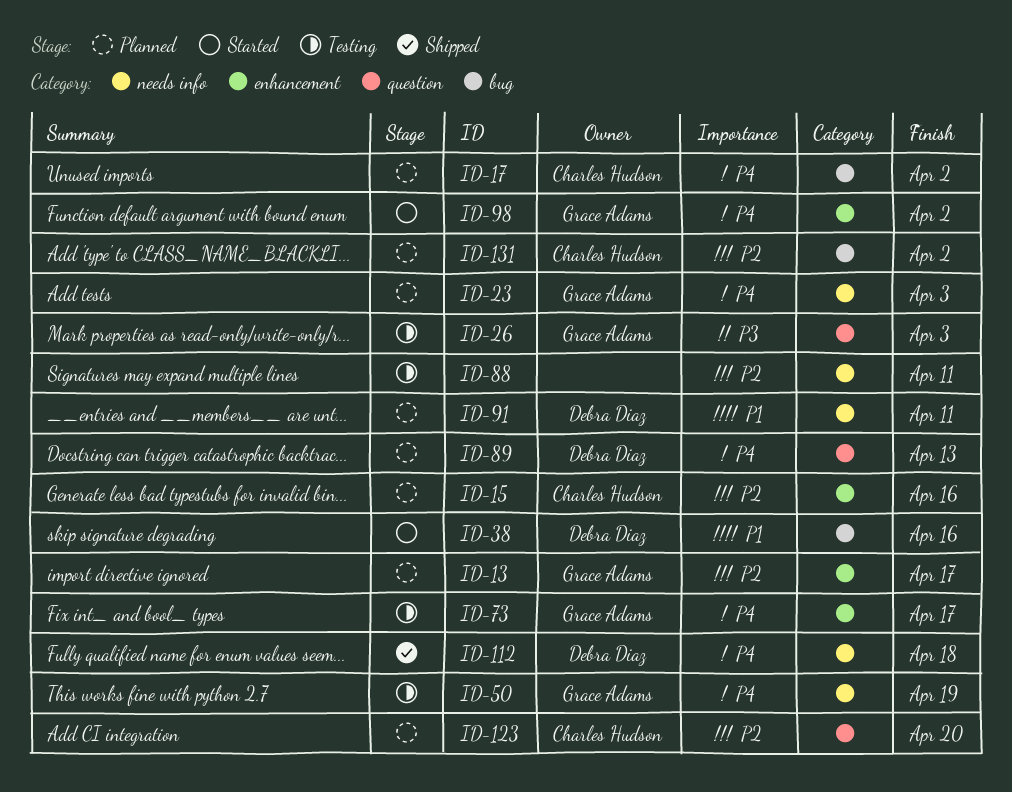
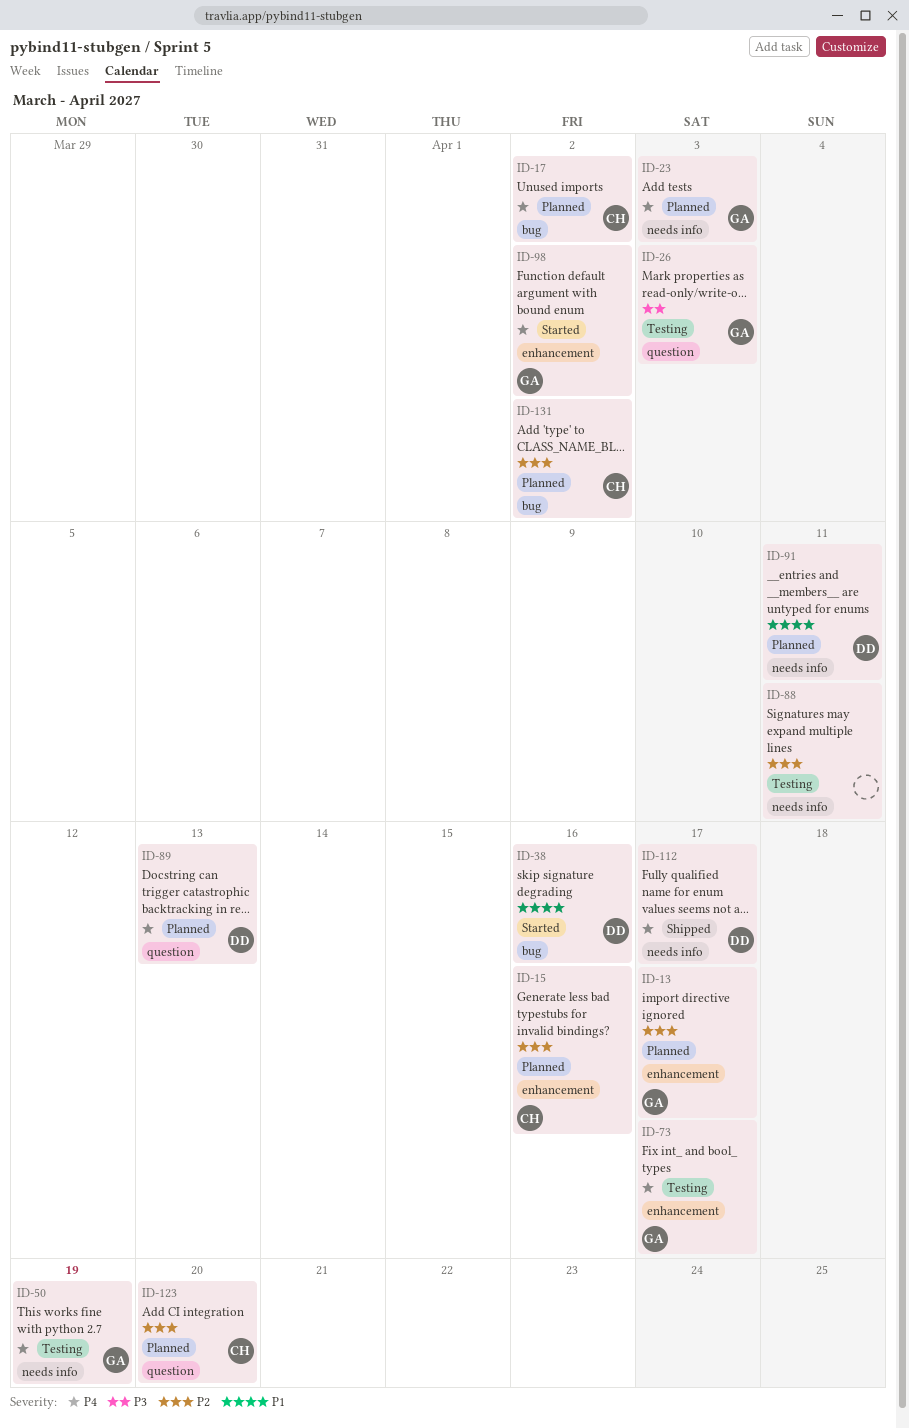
ID-112, due: Apr 18 -> Apr 17

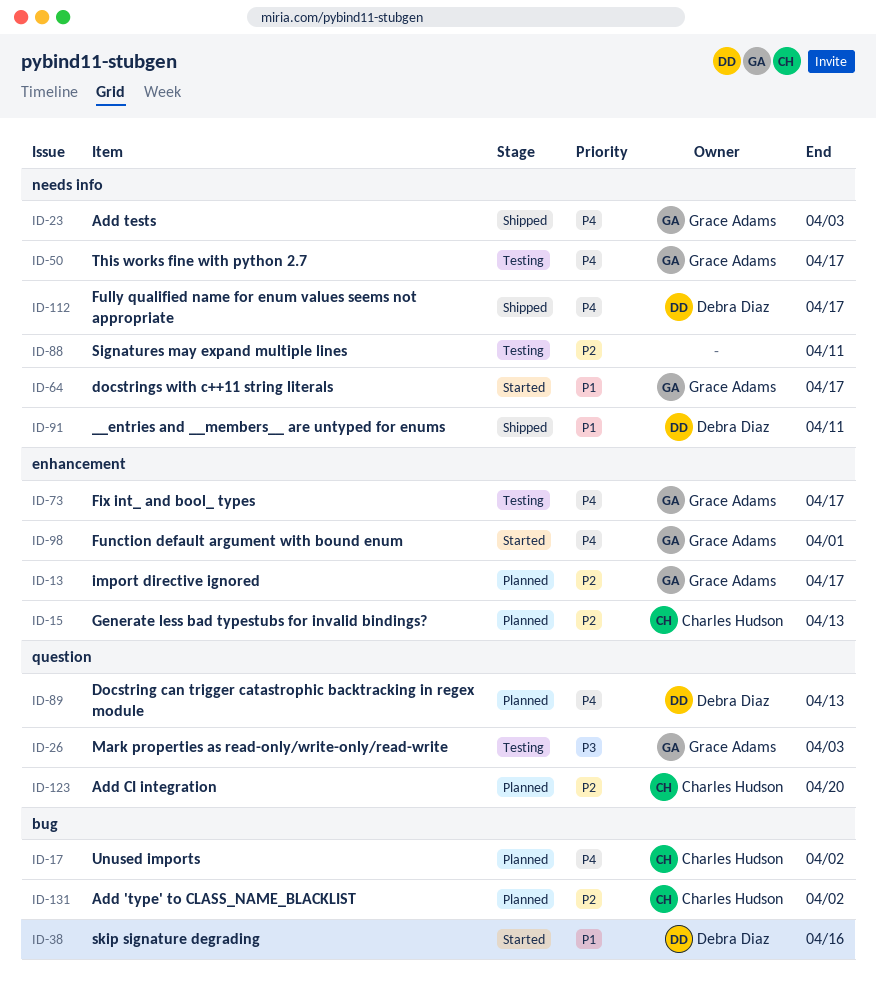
ID-15, due: Apr 16 -> Apr 13
ID-23, status: Planned -> Shipped
ID-50, due: Apr 19 -> Apr 17
ID-64: none -> present
ID-91, status: Planned -> Shipped
ID-98, due: Apr 2 -> Apr 1

